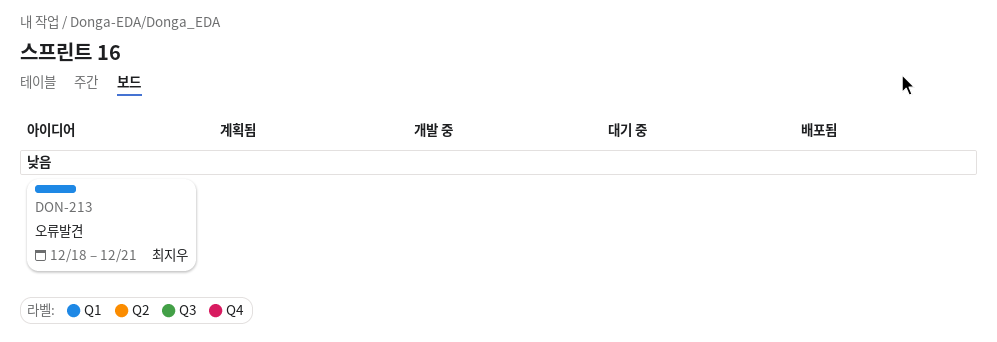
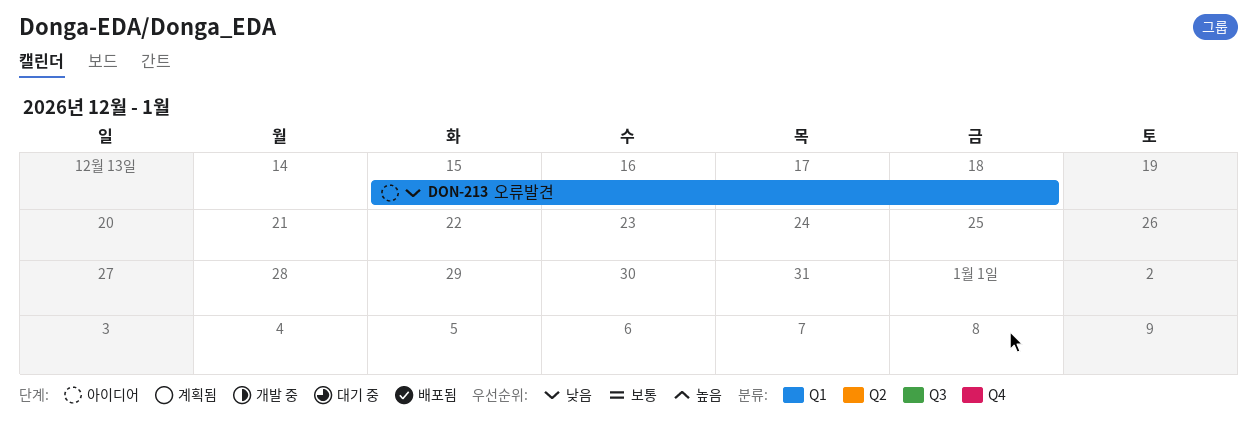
DON-213, start: Dec 18 -> Dec 15
DON-213, due: Dec 21 -> Dec 18

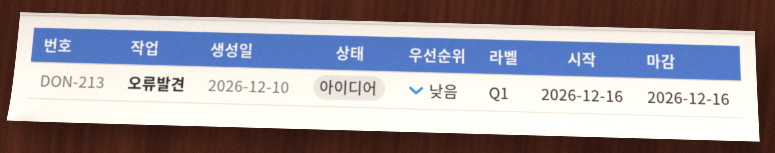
DON-213, start: Dec 15 -> Dec 16
DON-213, due: Dec 18 -> Dec 16

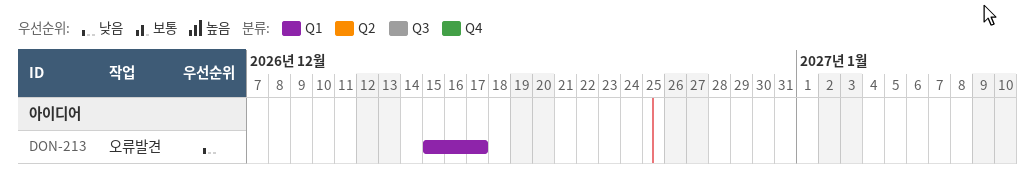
DON-213, start: Dec 16 -> Dec 15
DON-213, due: Dec 16 -> Dec 17

